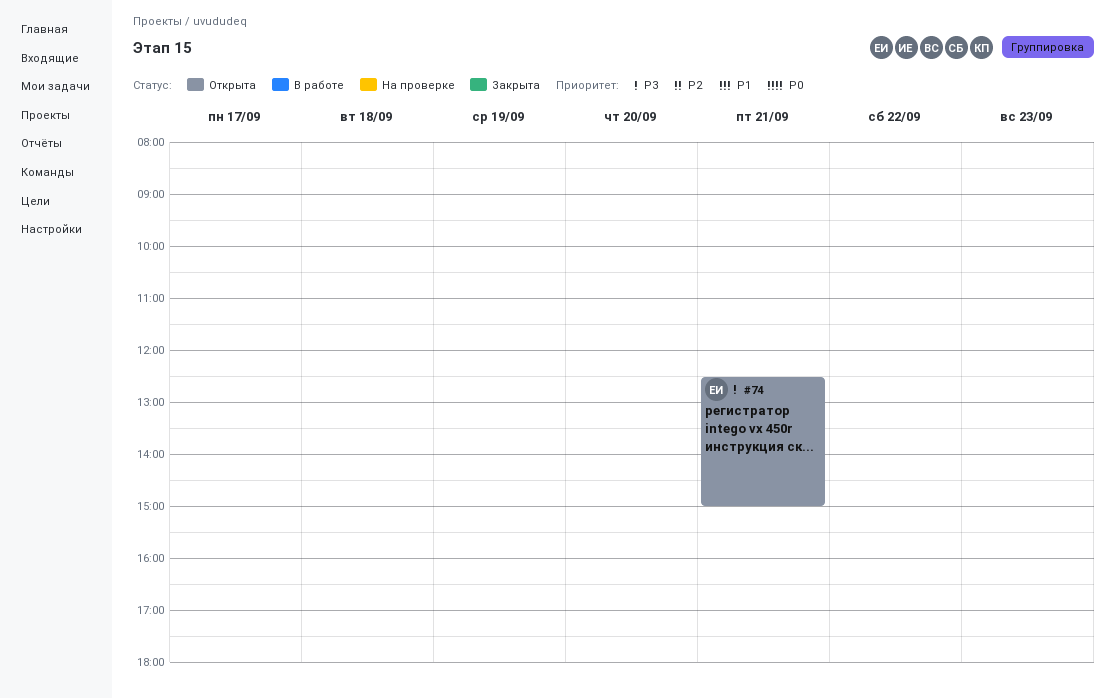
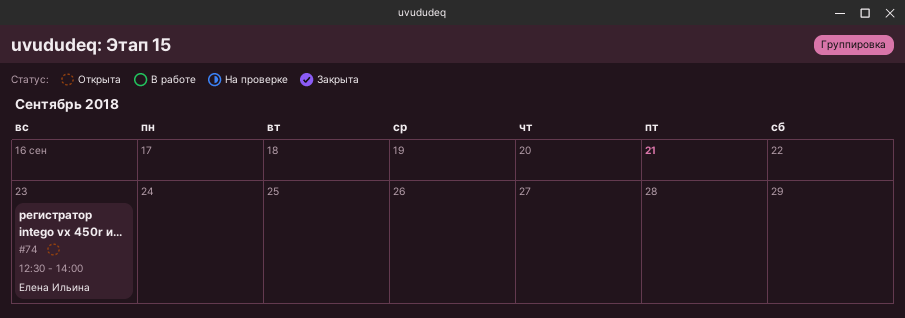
#74, day: Sep 21 -> Sep 23
#74, ends: 15:00 -> 14:00

